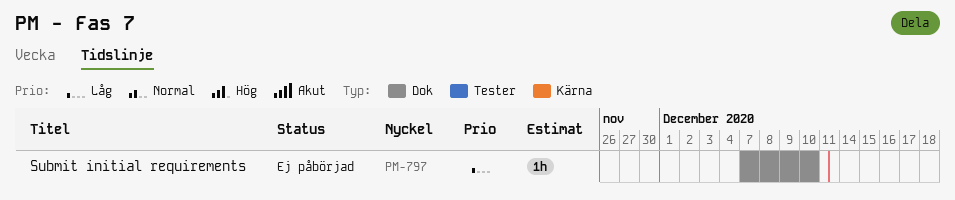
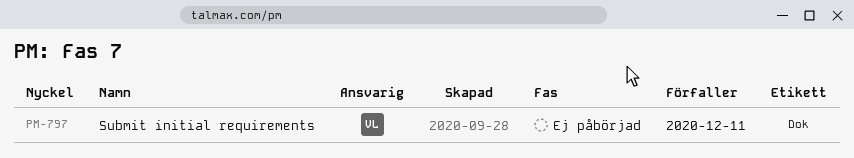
PM-797, due: Dec 10 -> Dec 11

